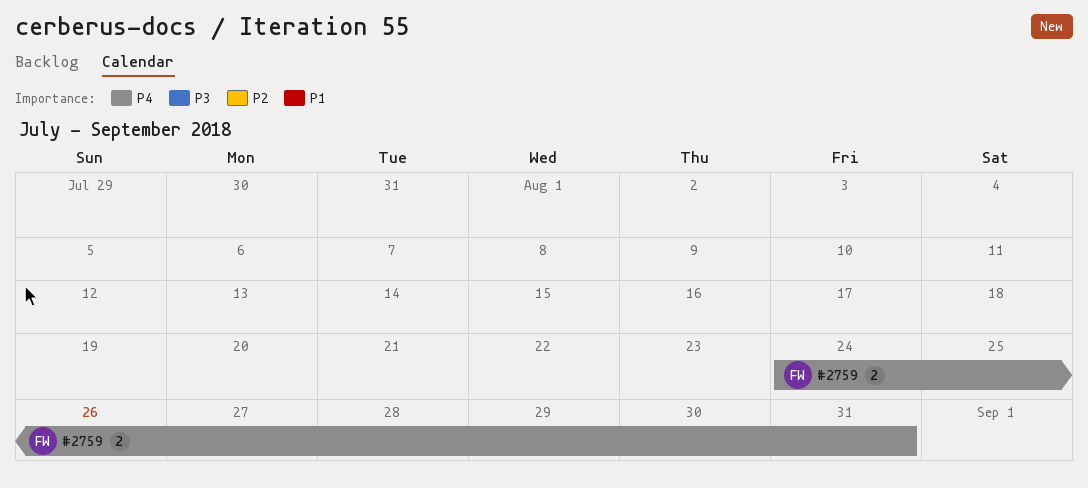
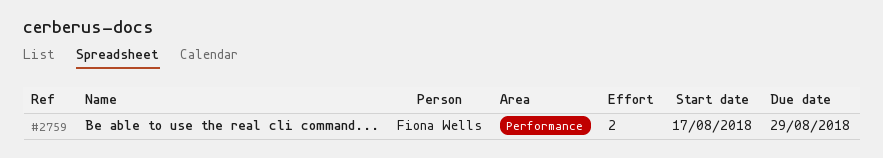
#2759, start: Aug 24 -> Aug 17
#2759, due: Aug 31 -> Aug 29

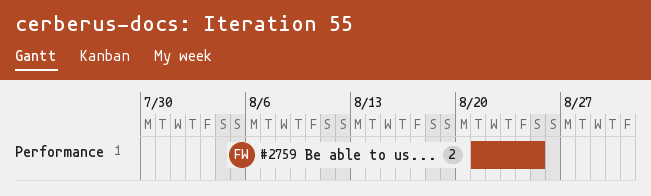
#2759, start: Aug 17 -> Aug 21
#2759, due: Aug 29 -> Aug 25

